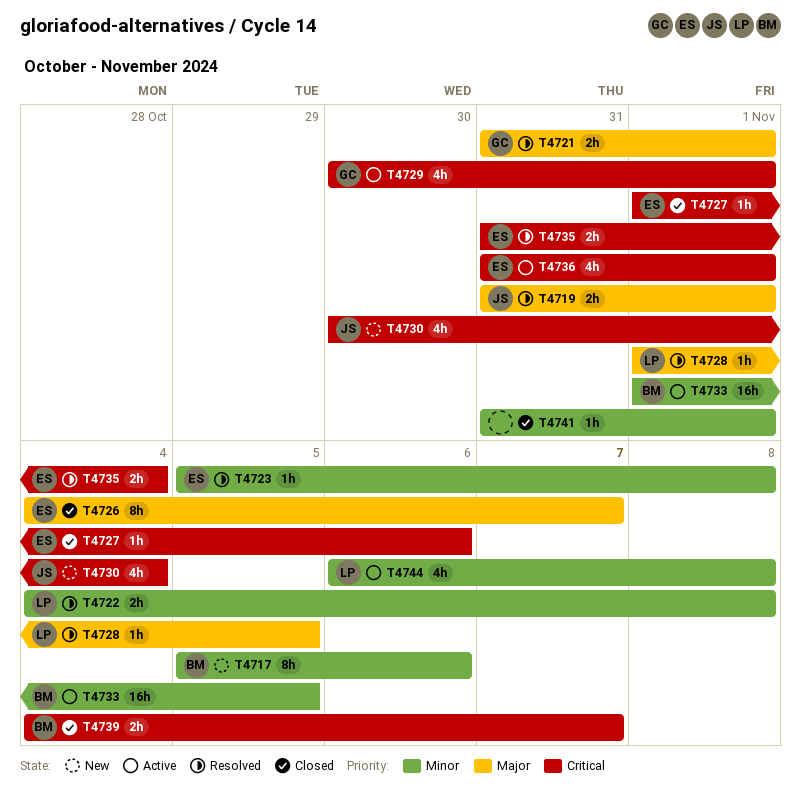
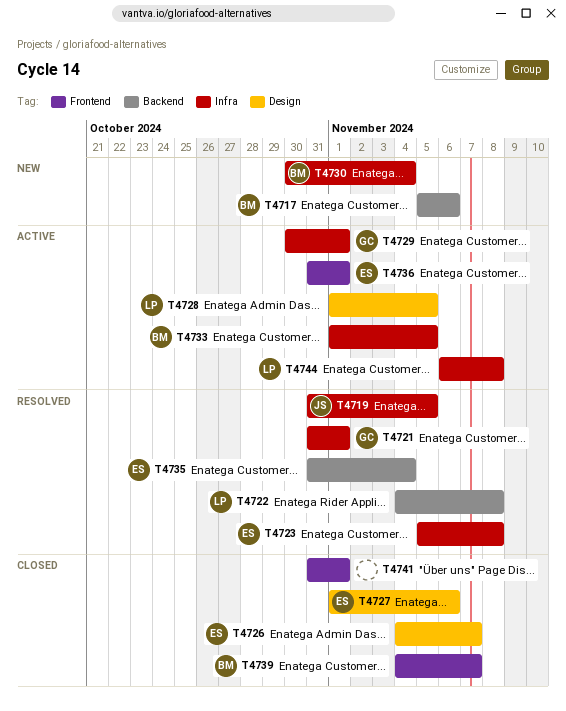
T4719, due: Nov 1 -> Nov 5
T4728, status: Resolved -> Active
T4730, owner: JS -> BM

